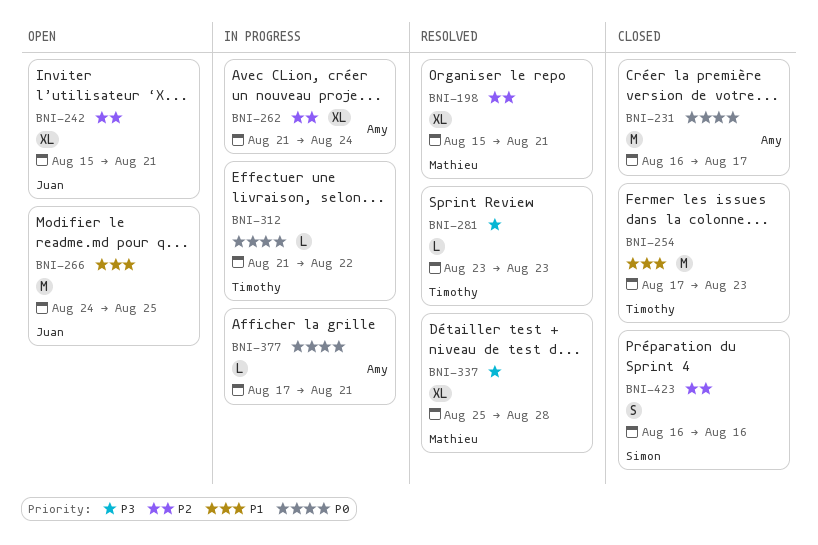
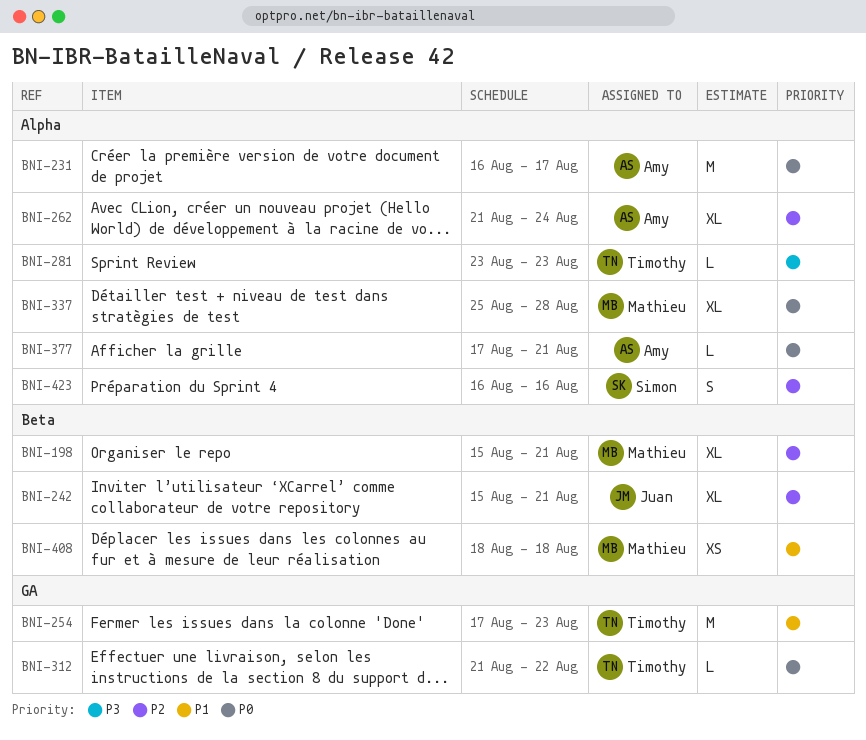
BNI-266: present -> none
BNI-337, priority: P3 -> P0
BNI-408: none -> present

